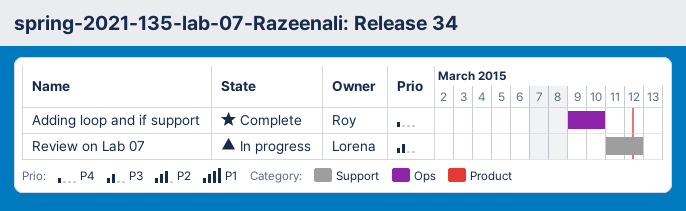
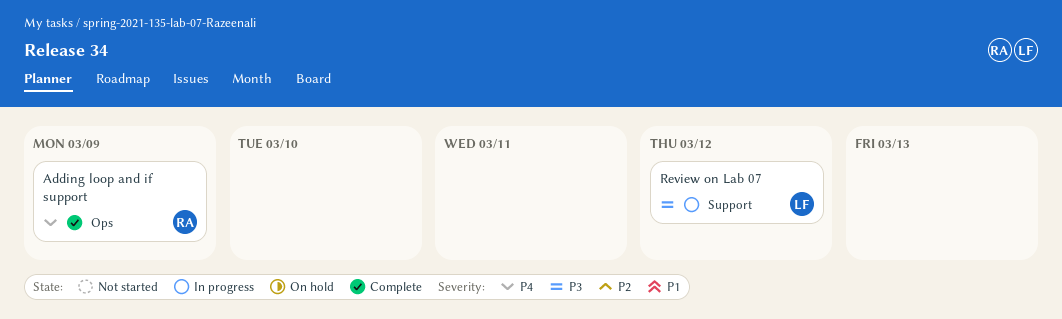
Adding loop and if support, due: Mar 10 -> Mar 9

